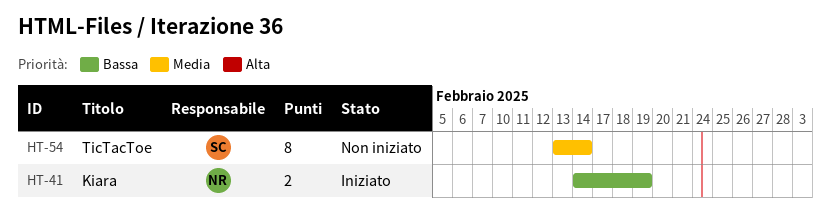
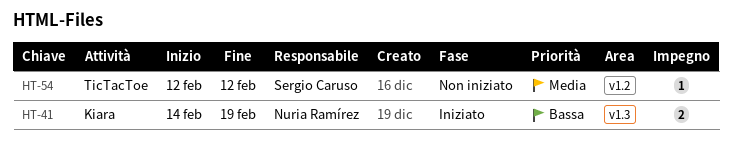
HT-54, estimate: 8 -> 1
HT-54, start: Feb 13 -> Feb 12
HT-54, due: Feb 14 -> Feb 12

